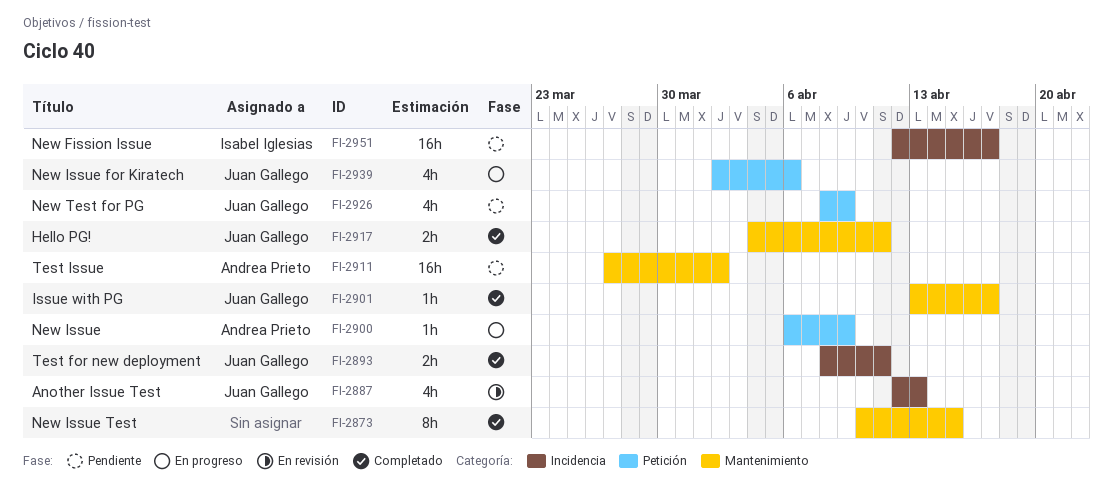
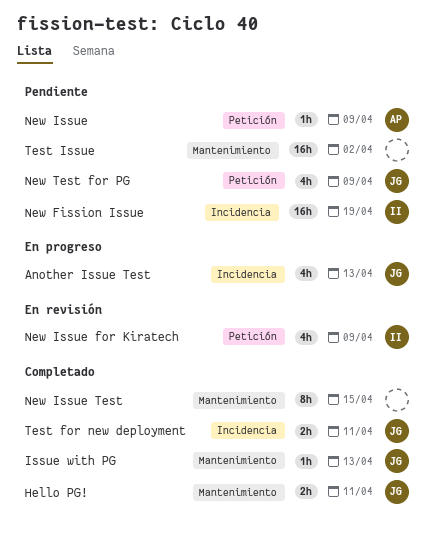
Another Issue Test, status: En revisión -> En progreso
Issue with PG, due: Apr 17 -> Apr 13
New Fission Issue, due: Apr 17 -> Apr 19
New Issue, status: En progreso -> Pendiente
New Issue for Kiratech, status: En progreso -> En revisión
New Issue for Kiratech, owner: Juan Gallego -> Isabel Iglesias
New Issue for Kiratech, due: Apr 6 -> Apr 9
Test Issue, owner: Andrea Prieto -> none

